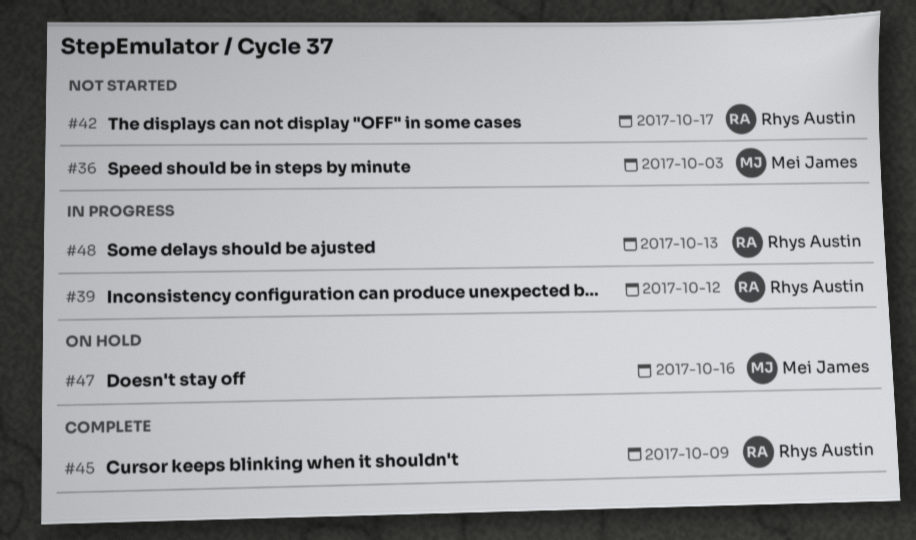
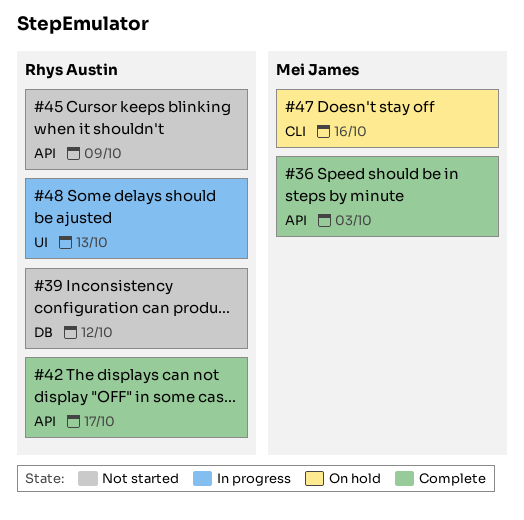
#36, status: Not started -> Complete
#39, status: In progress -> Not started
#42, status: Not started -> Complete
#45, status: Complete -> Not started

